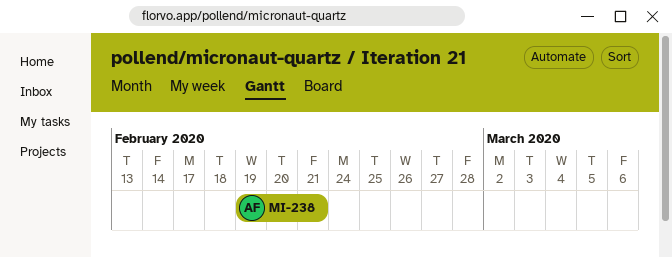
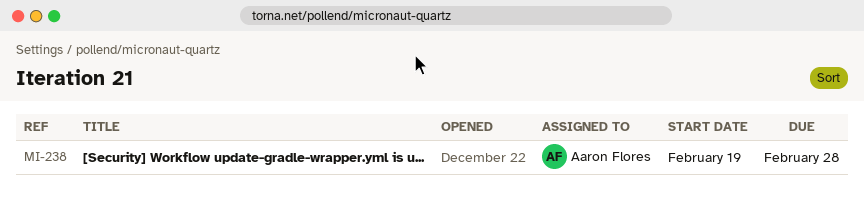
MI-238, due: Feb 21 -> Feb 28

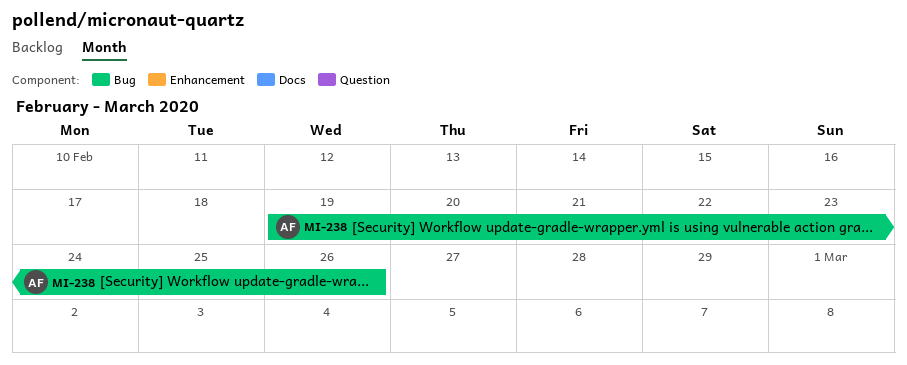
MI-238, due: Feb 28 -> Feb 26

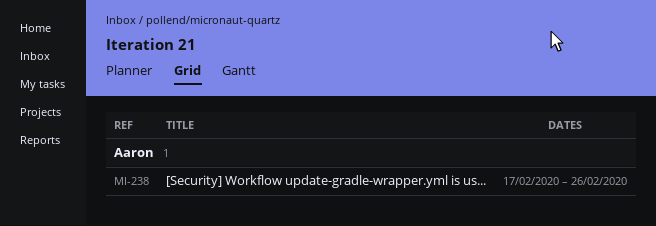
MI-238, start: Feb 19 -> Feb 17

